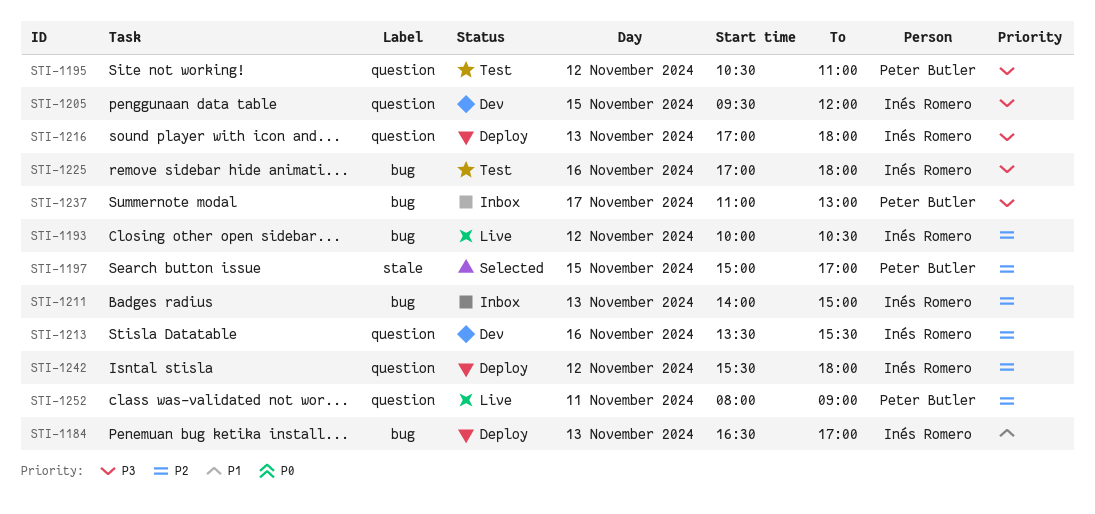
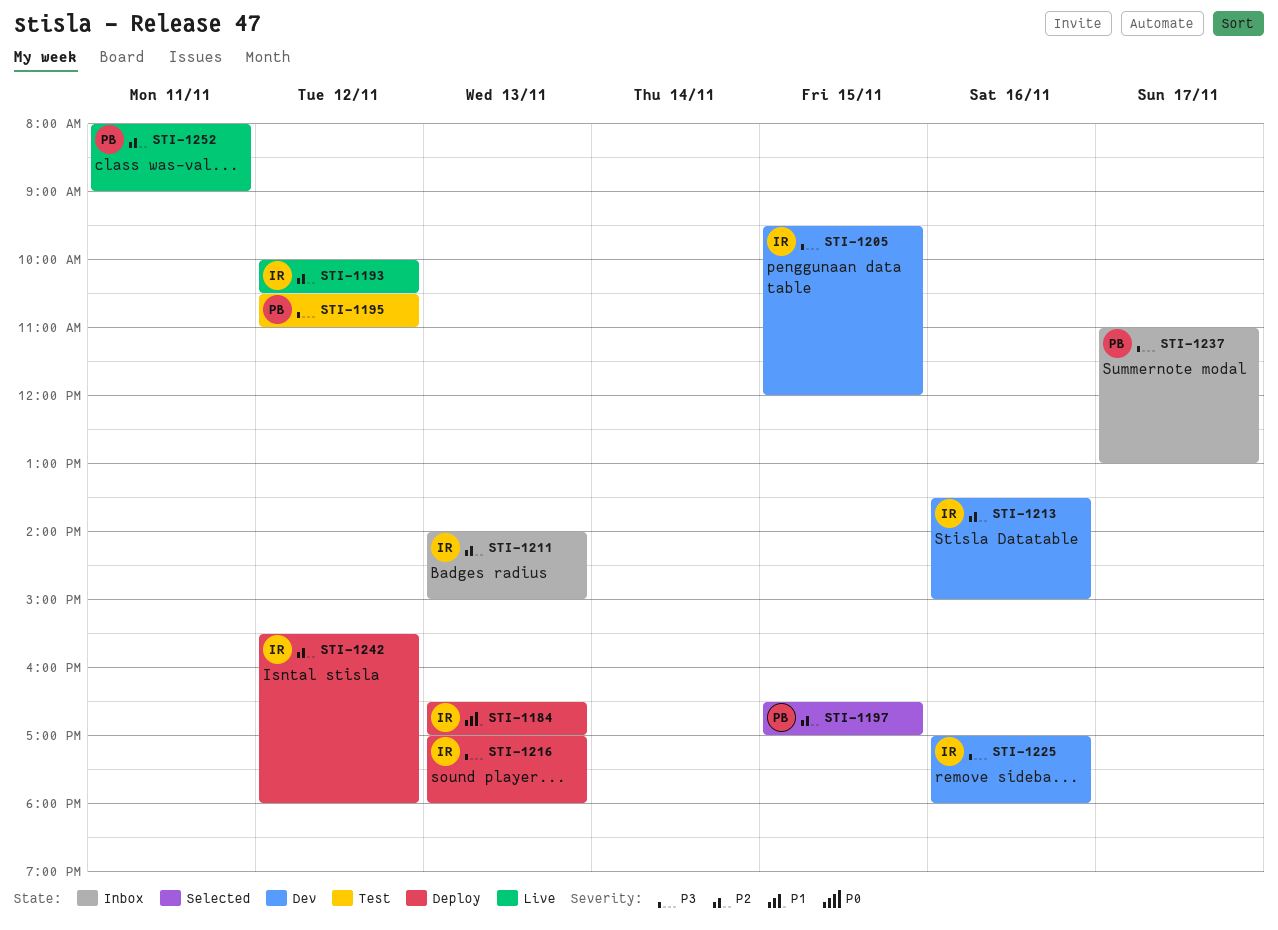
STI-1197, begins: 15:00 -> 16:30
STI-1213, ends: 15:30 -> 15:00
STI-1225, status: Test -> Dev

